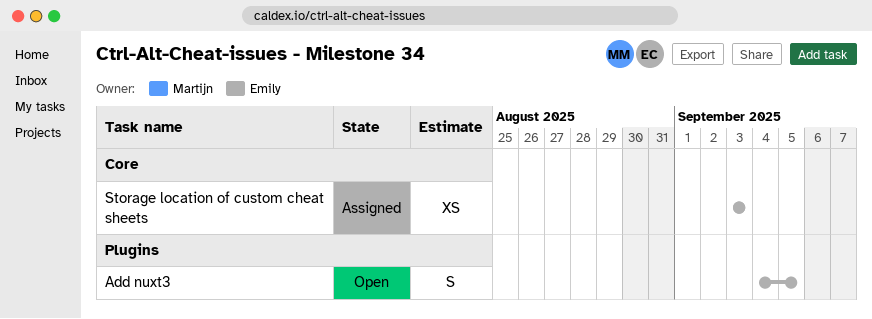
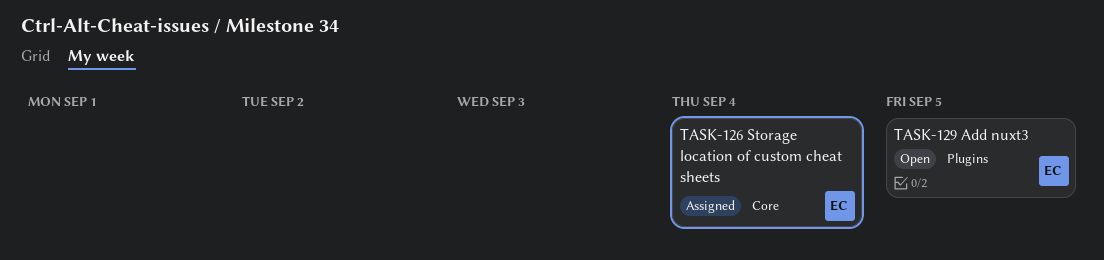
Storage location of custom cheat sheets, due: Sep 3 -> Sep 4

